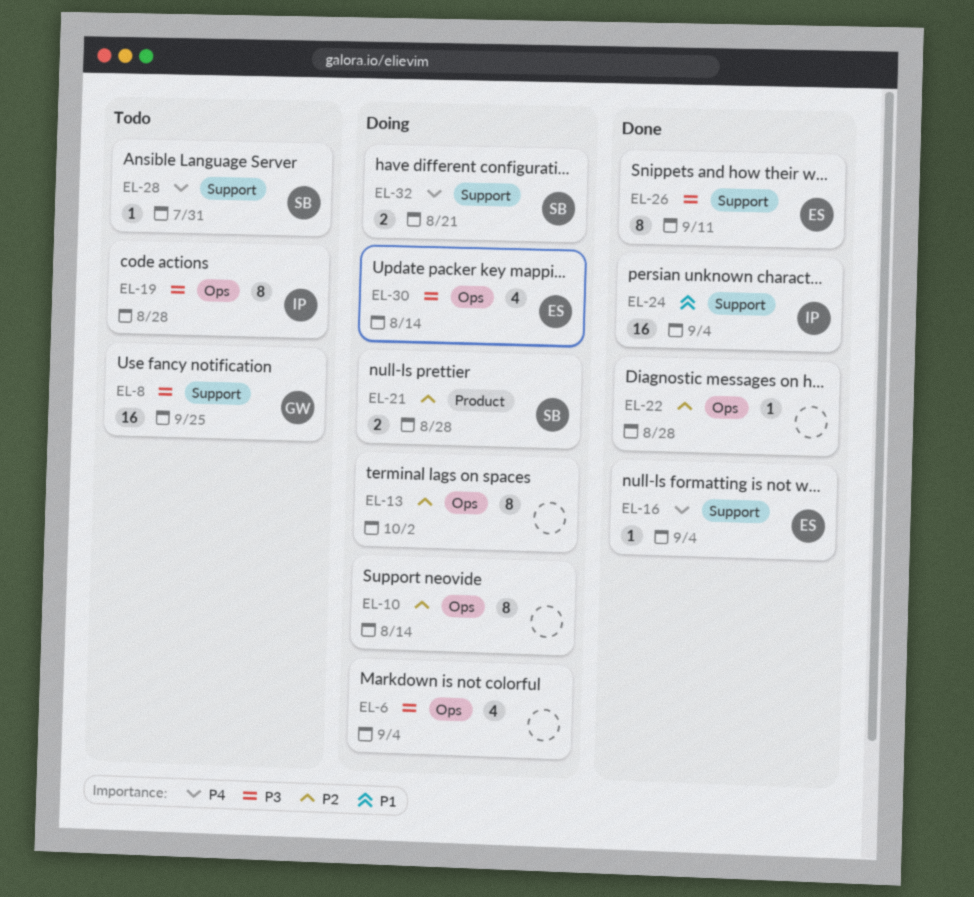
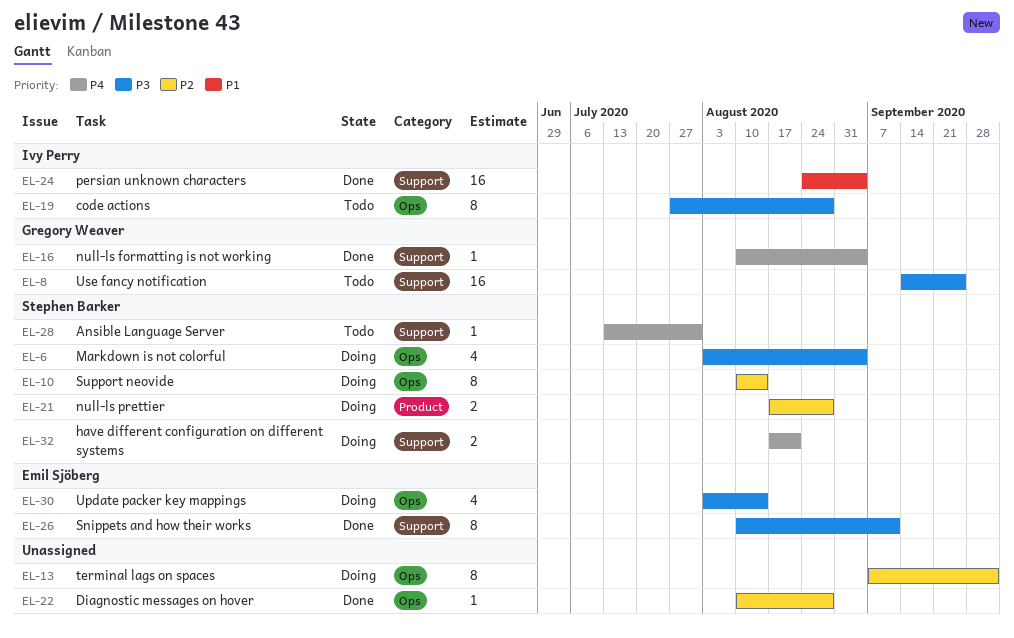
EL-6, owner: none -> Stephen Barker
EL-10, owner: none -> Stephen Barker
EL-16, owner: Emil Sjöberg -> Gregory Weaver

